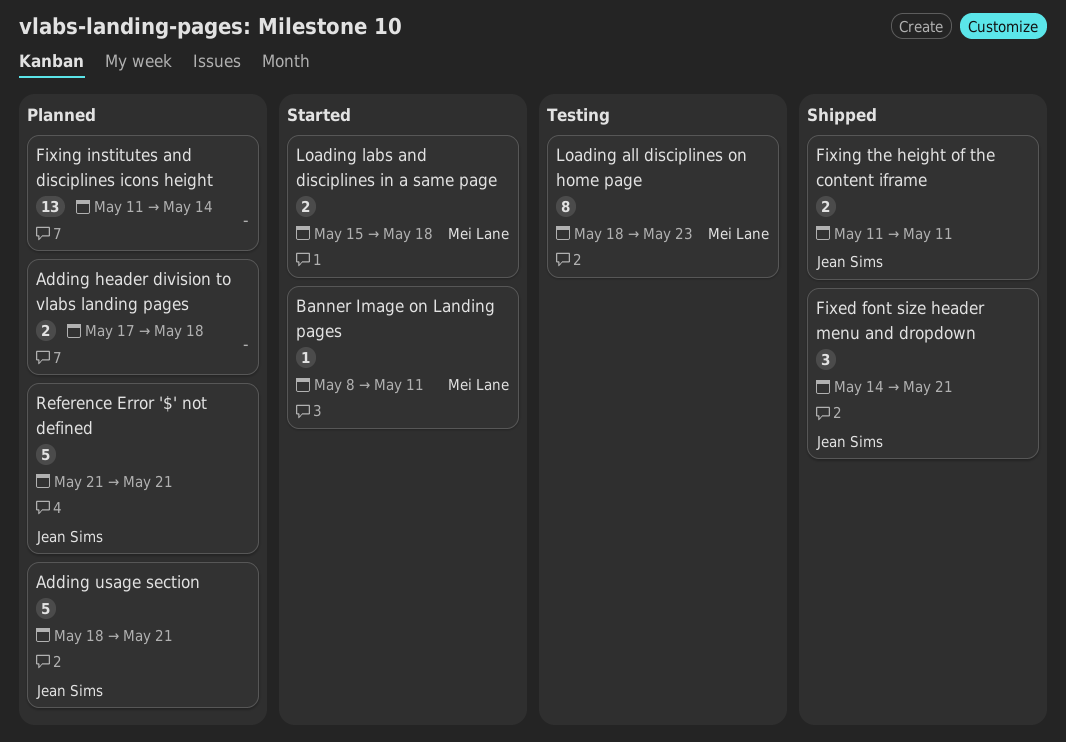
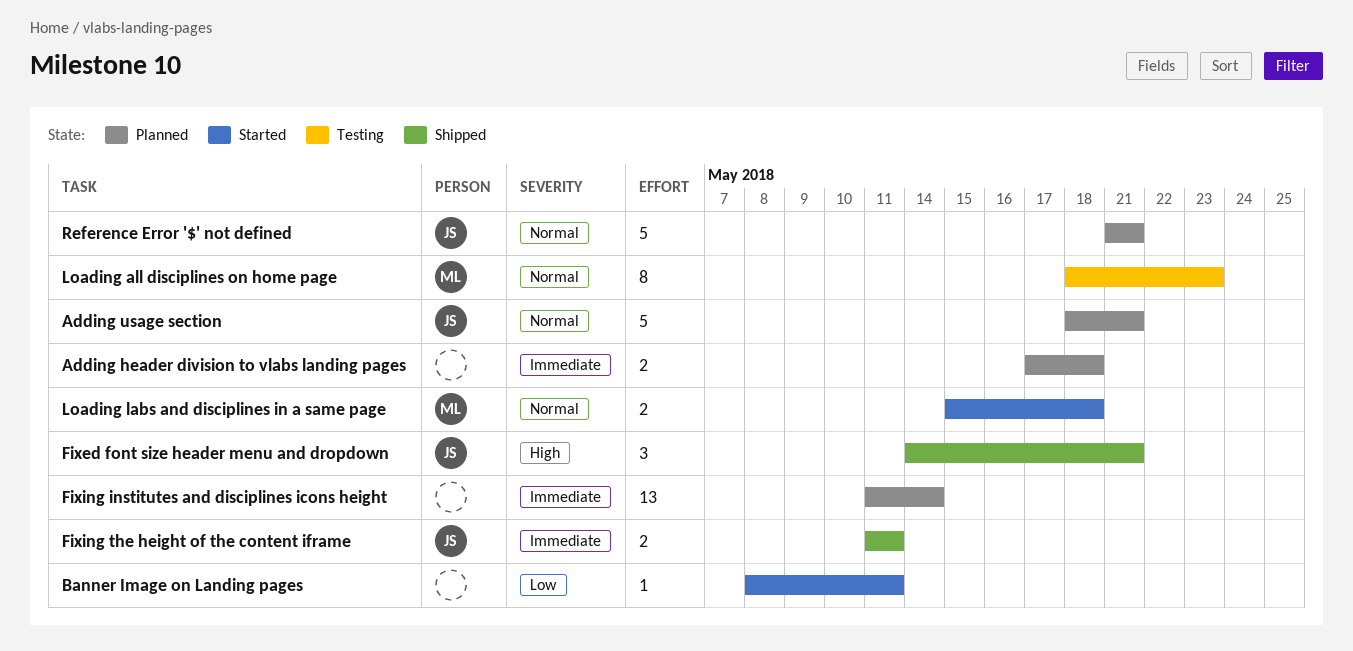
Banner Image on Landing pages, owner: Mei Lane -> none

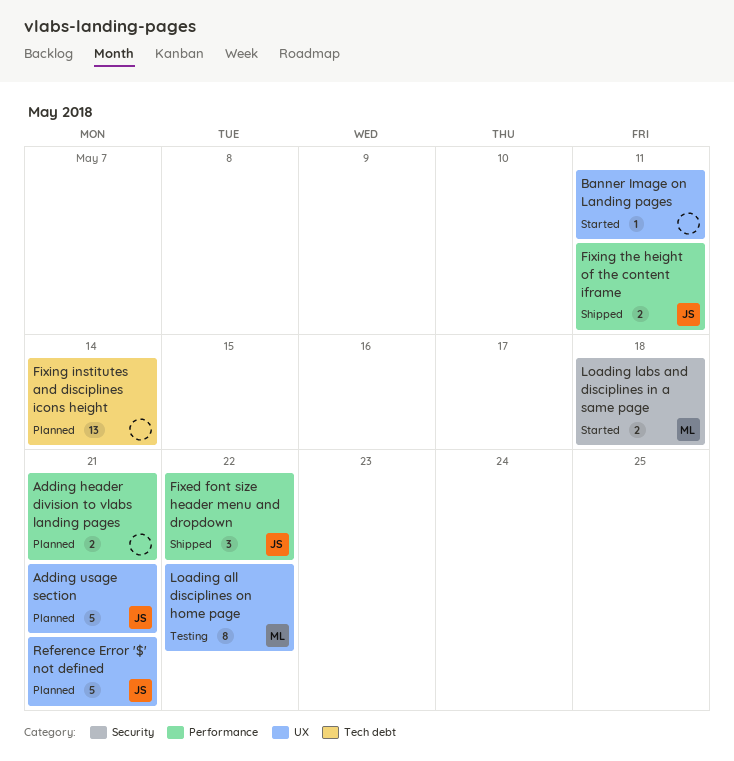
Adding header division to vlabs landing pages, due: May 18 -> May 21
Fixed font size header menu and dropdown, due: May 21 -> May 22
Loading all disciplines on home page, due: May 23 -> May 22

